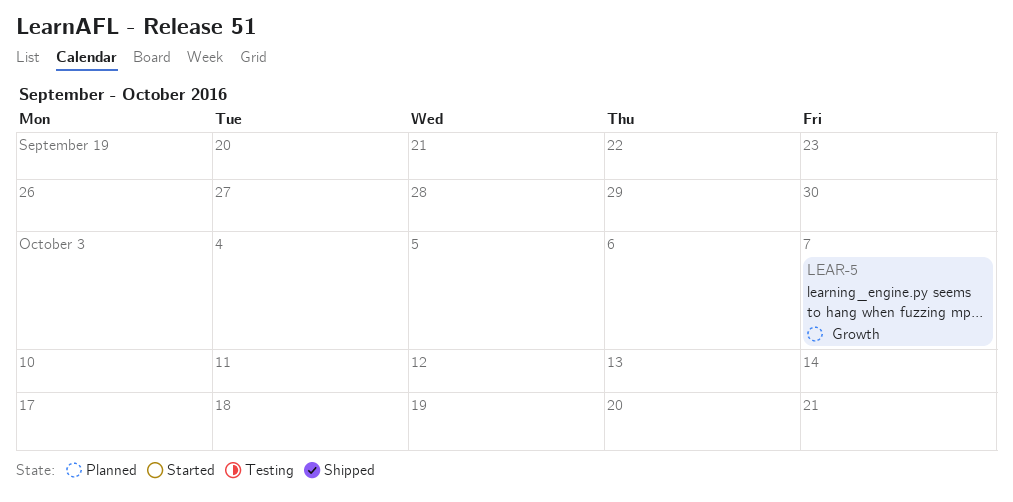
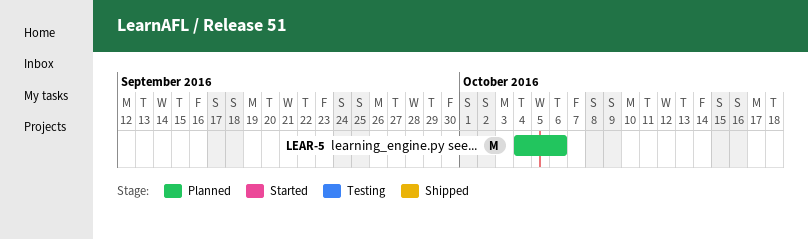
LEAR-5, due: Oct 7 -> Oct 6

